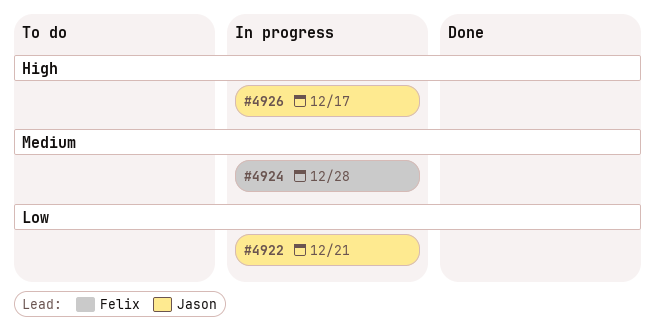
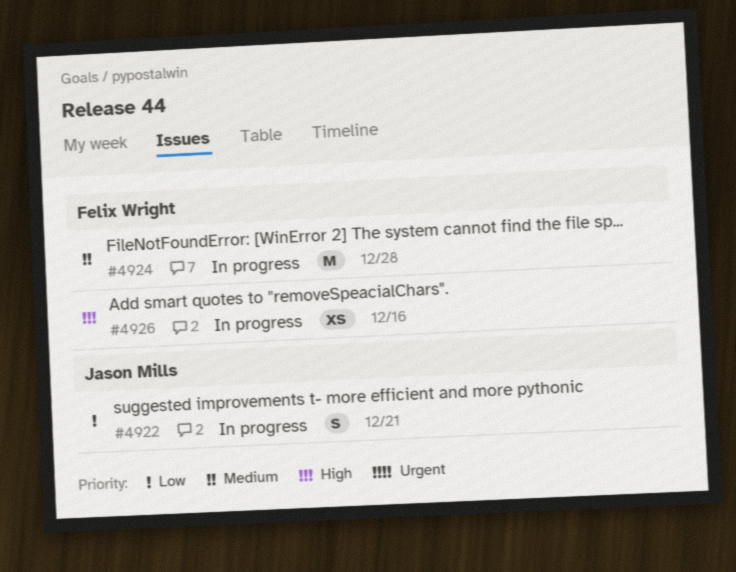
#4926, owner: Jason Mills -> Felix Wright
#4926, due: Dec 17 -> Dec 16

